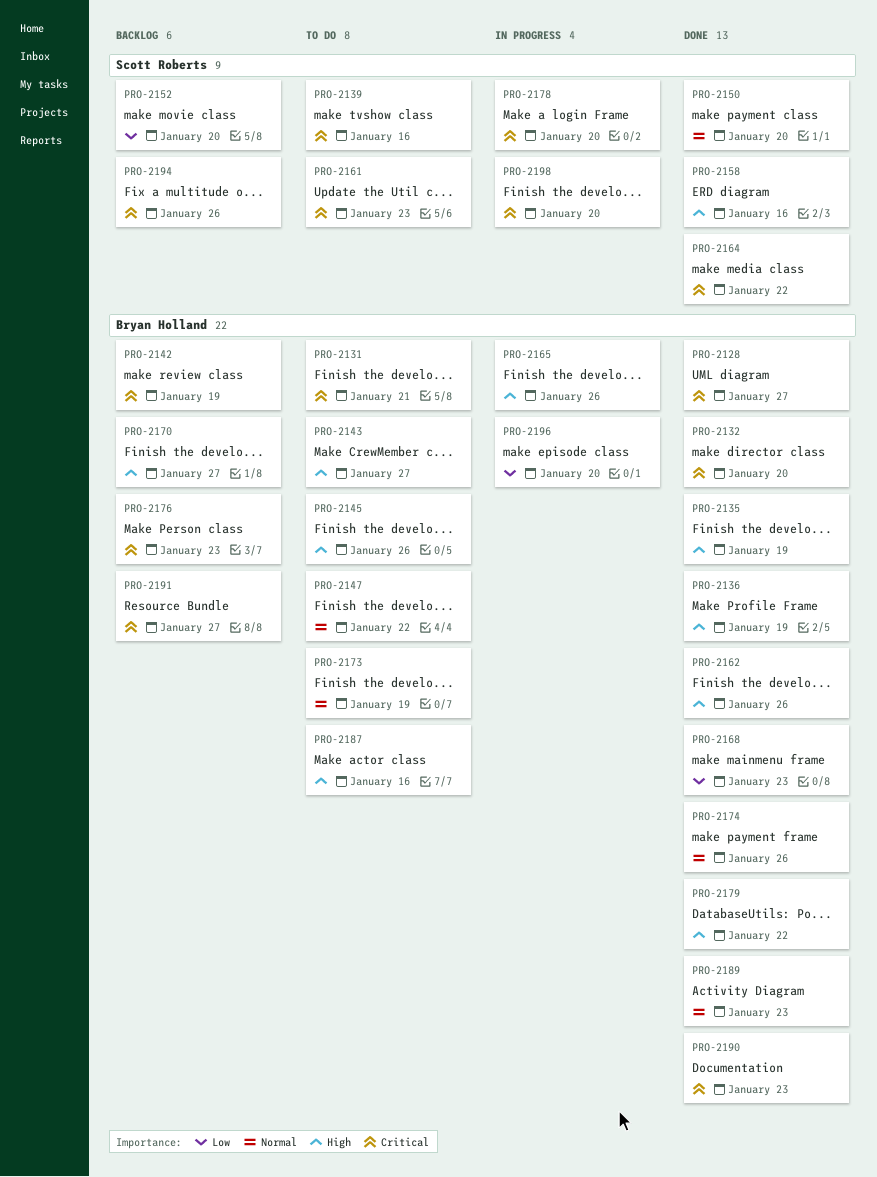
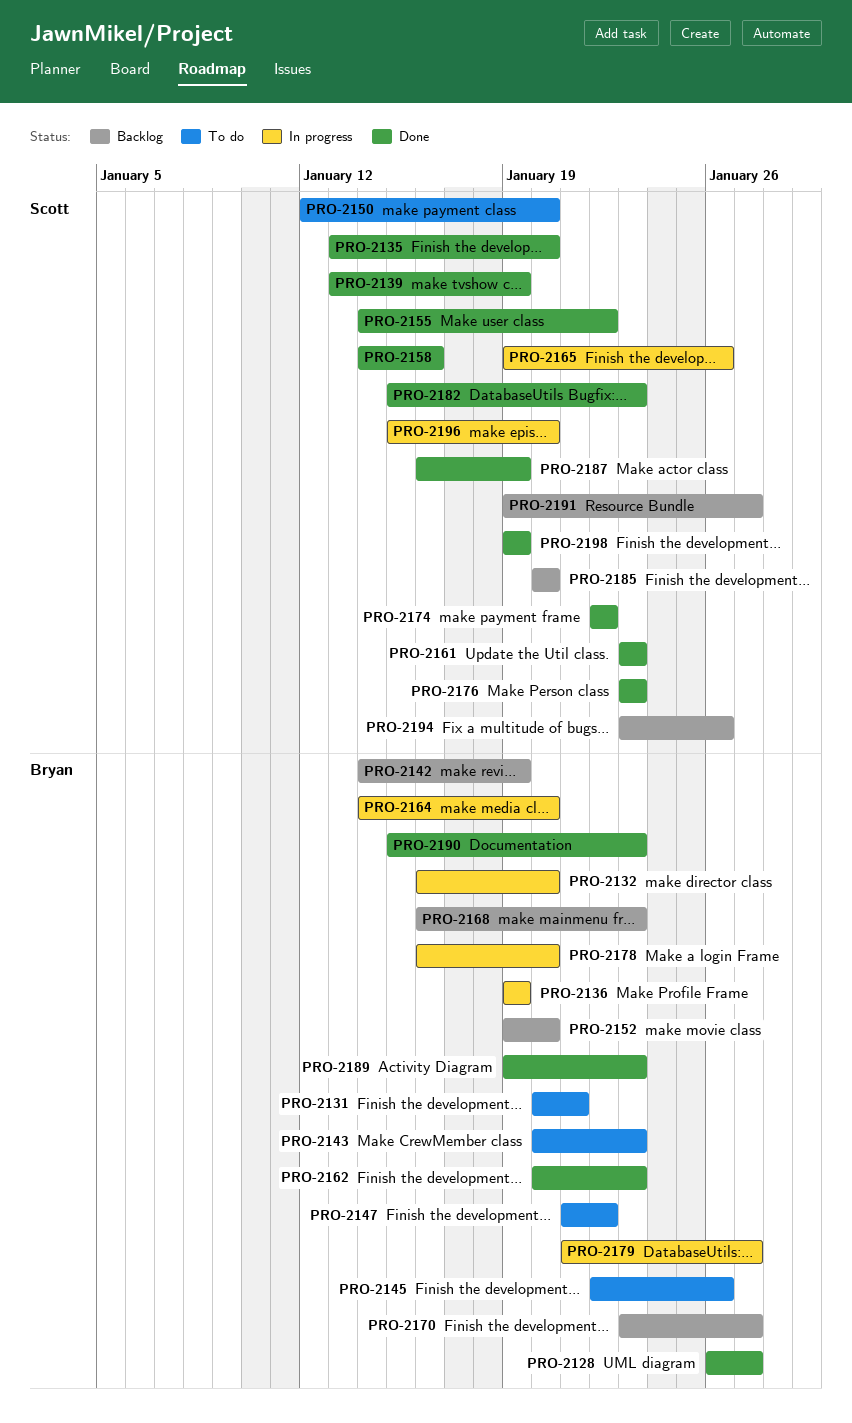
PRO-2132, status: Done -> In progress
PRO-2135, owner: Bryan Holland -> Scott Roberts
PRO-2135, due: Jan 19 -> Jan 20
PRO-2136, status: Done -> In progress
PRO-2139, status: To do -> Done
PRO-2139, due: Jan 16 -> Jan 19
PRO-2143, due: Jan 27 -> Jan 23
PRO-2150, status: Done -> To do
PRO-2152, owner: Scott Roberts -> Bryan Holland
PRO-2155: none -> present
PRO-2161, status: To do -> Done
PRO-2162, due: Jan 26 -> Jan 23
PRO-2164, status: Done -> In progress
PRO-2164, owner: Scott Roberts -> Bryan Holland
PRO-2164, due: Jan 22 -> Jan 20
PRO-2165, owner: Bryan Holland -> Scott Roberts
PRO-2168, status: Done -> Backlog
PRO-2173: present -> none
PRO-2174, owner: Bryan Holland -> Scott Roberts
PRO-2174, due: Jan 26 -> Jan 22
PRO-2176, status: Backlog -> Done
PRO-2176, owner: Bryan Holland -> Scott Roberts
PRO-2178, owner: Scott Roberts -> Bryan Holland
PRO-2179, status: Done -> In progress
PRO-2179, due: Jan 22 -> Jan 27
PRO-2182: none -> present
PRO-2185: none -> present
PRO-2187, status: To do -> Done
PRO-2187, owner: Bryan Holland -> Scott Roberts
PRO-2187, due: Jan 16 -> Jan 19
PRO-2191, owner: Bryan Holland -> Scott Roberts
PRO-2196, owner: Bryan Holland -> Scott Roberts
PRO-2198, status: In progress -> Done
PRO-2198, due: Jan 20 -> Jan 19

